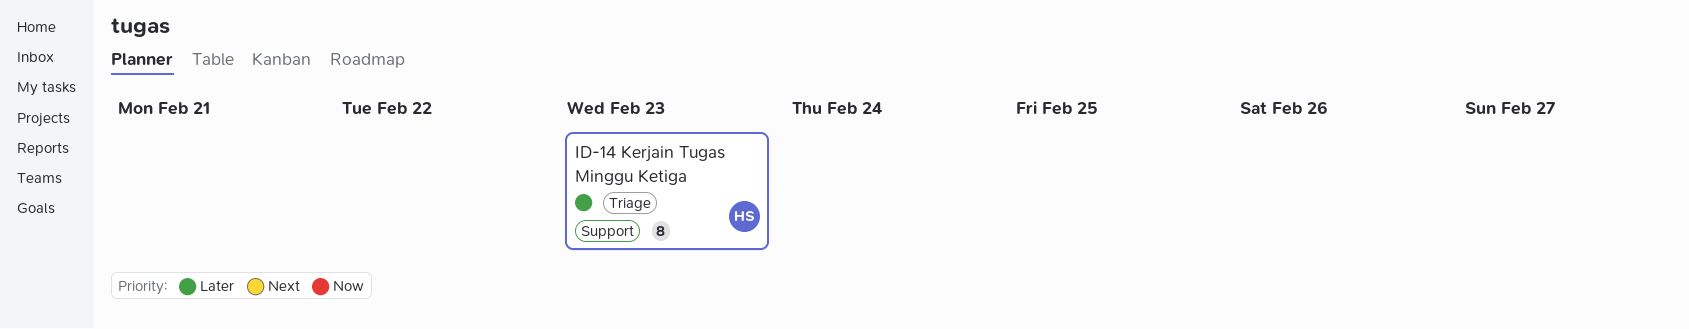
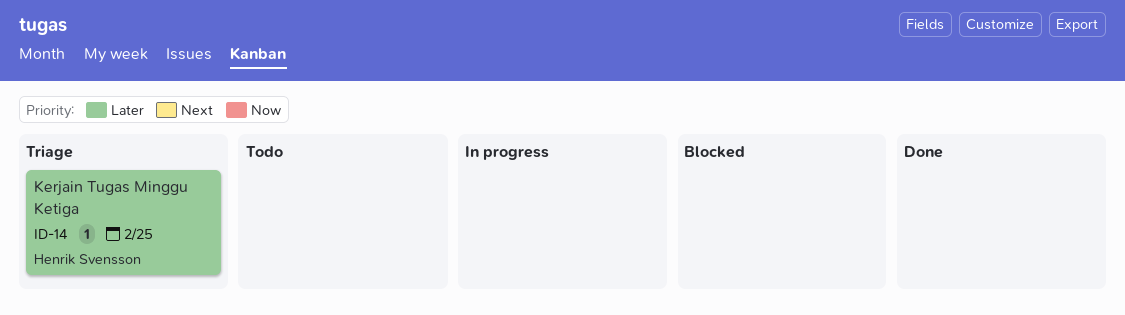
ID-14, estimate: 8 -> 1
ID-14, due: Feb 23 -> Feb 25

